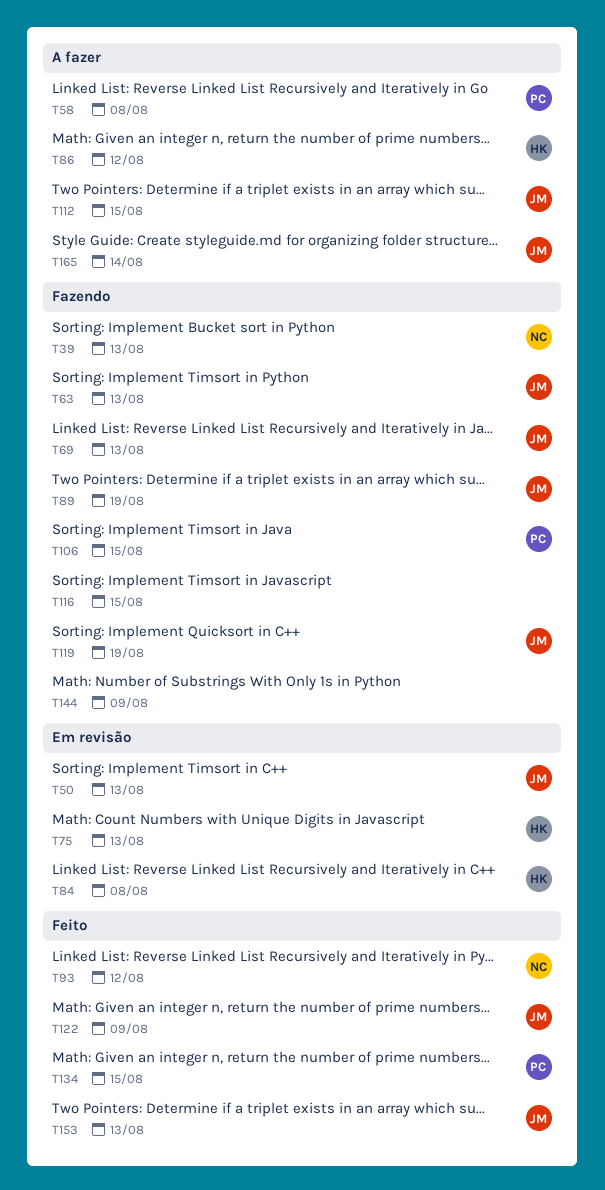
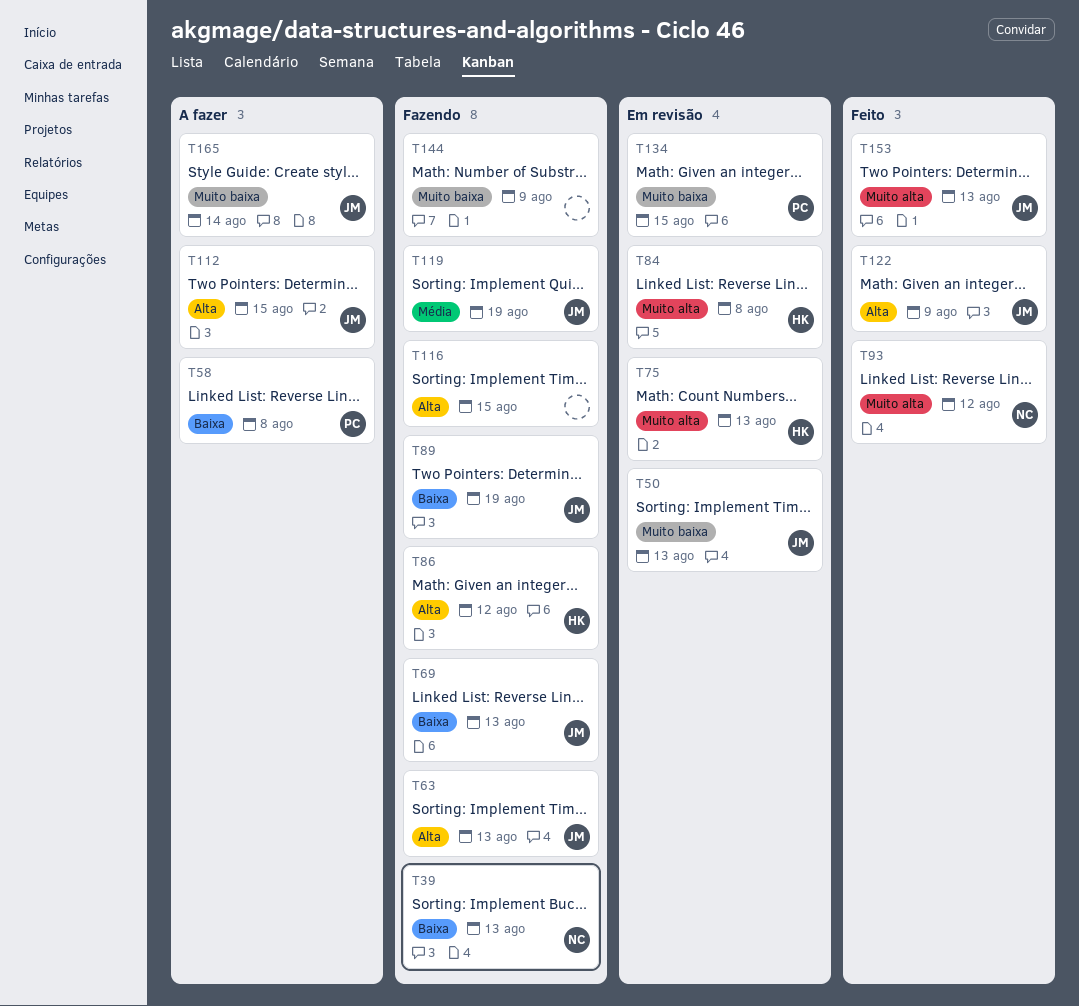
T86, status: A fazer -> Fazendo
T106: present -> none
T134, status: Feito -> Em revisão

